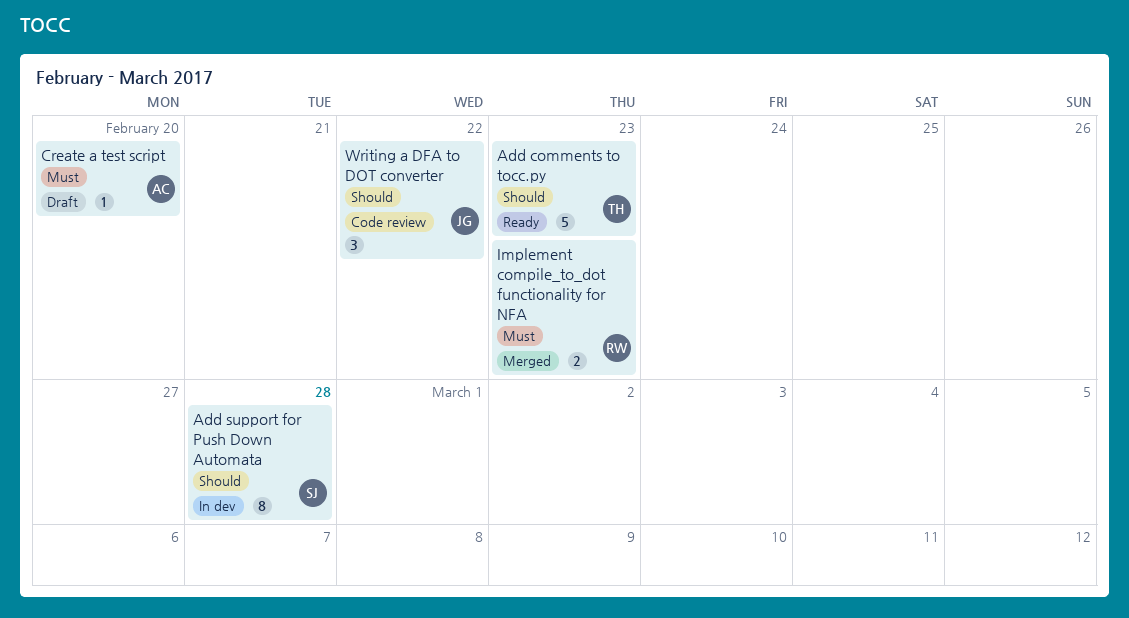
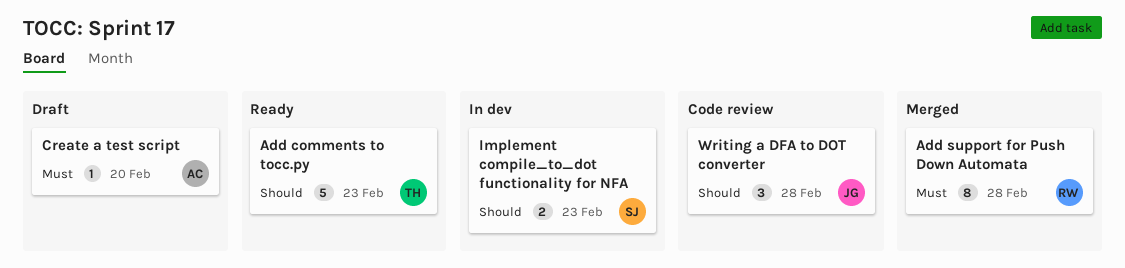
Add support for Push Down Automata, status: In dev -> Merged
Add support for Push Down Automata, owner: SJ -> RW
Add support for Push Down Automata, priority: Should -> Must
Implement compile_to_dot functionality for NFA, status: Merged -> In dev
Implement compile_to_dot functionality for NFA, owner: RW -> SJ
Implement compile_to_dot functionality for NFA, priority: Must -> Should
Writing a DFA to DOT converter, due: Feb 22 -> Feb 28

